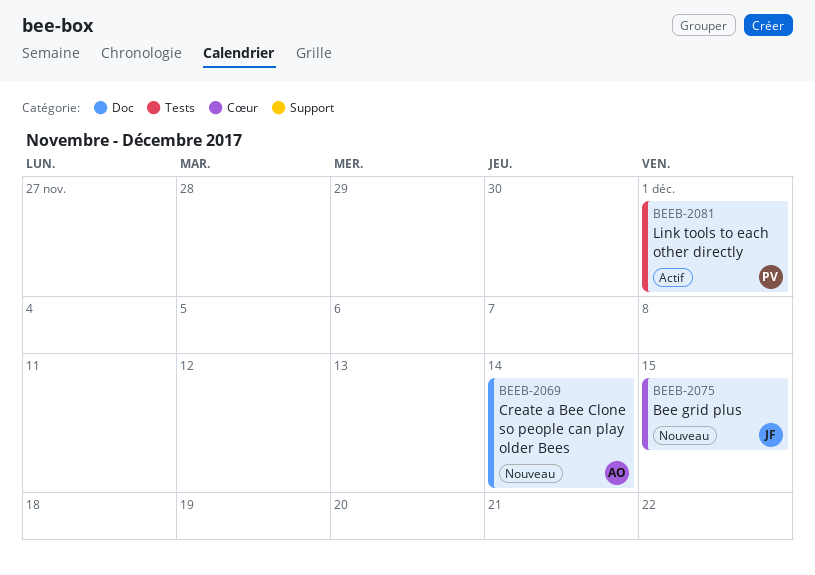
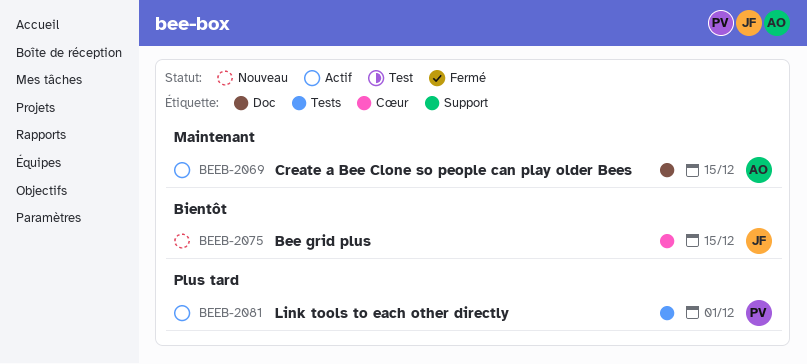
BEEB-2069, status: Nouveau -> Actif
BEEB-2069, due: Dec 14 -> Dec 15

